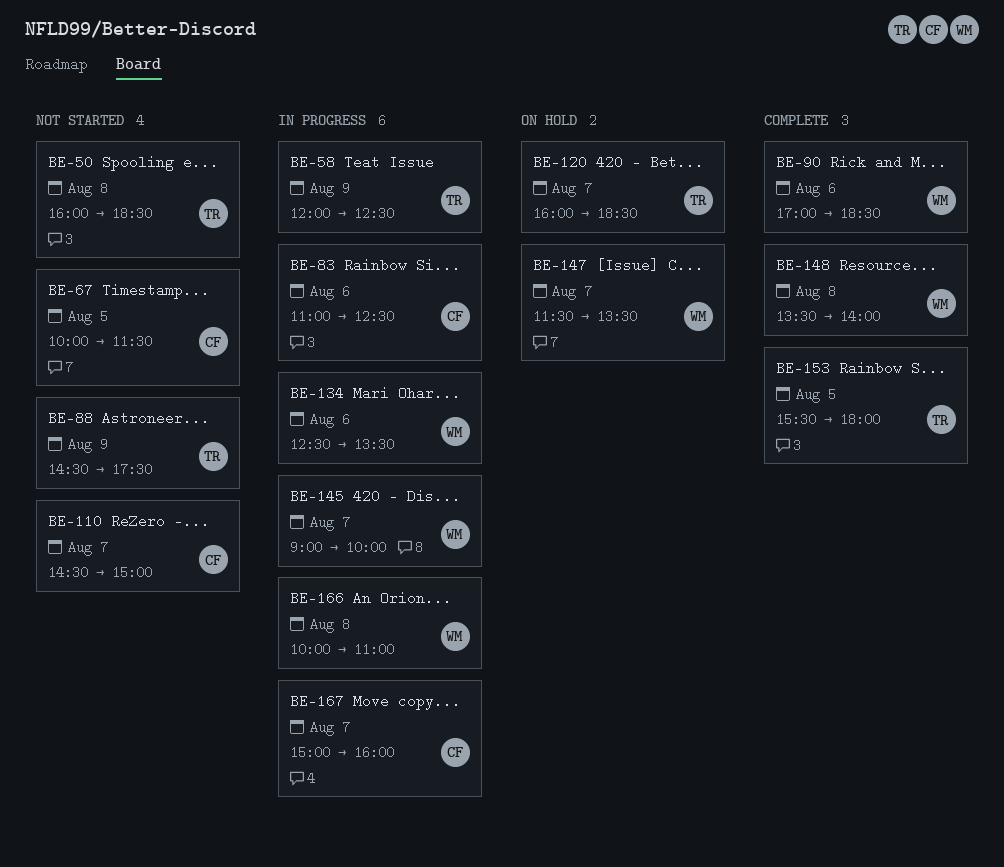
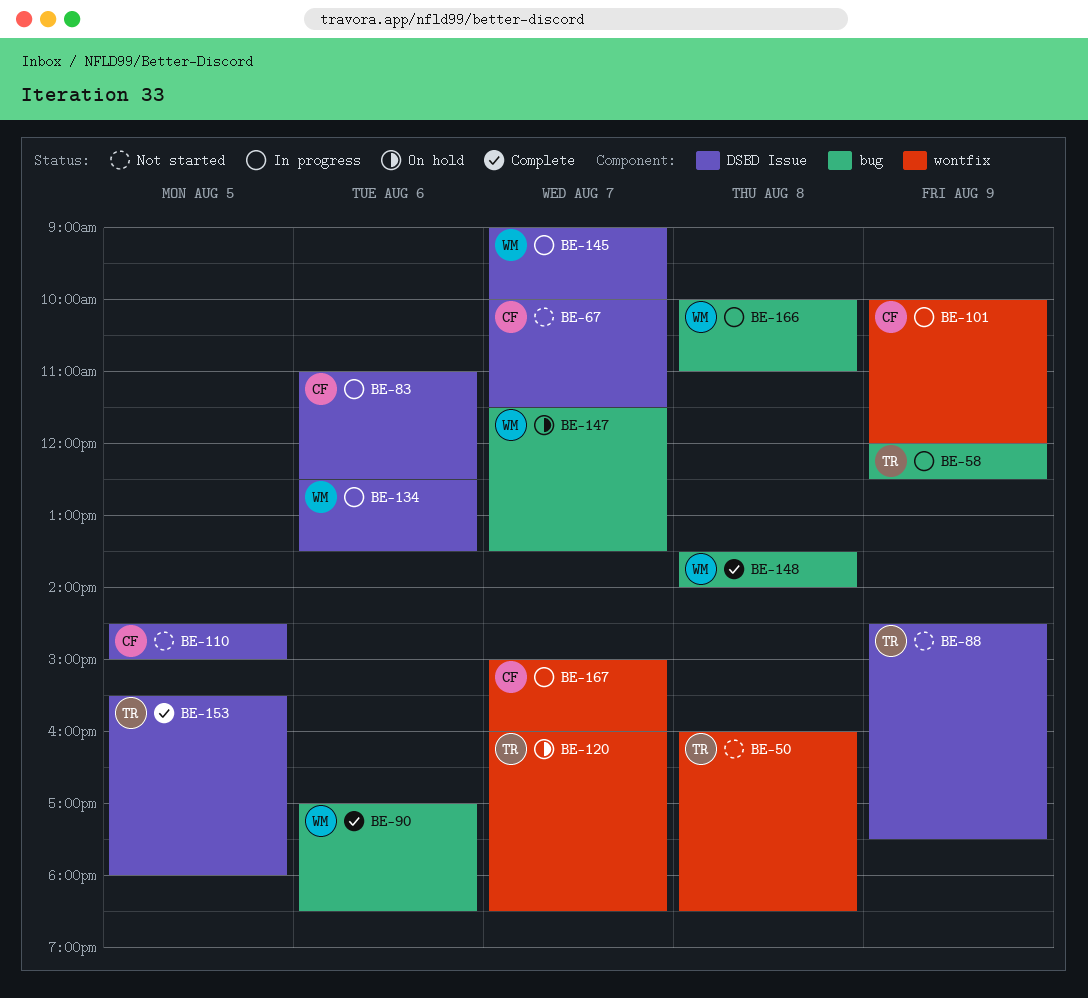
BE-67, day: Aug 5 -> Aug 7
BE-101: none -> present
BE-110, day: Aug 7 -> Aug 5

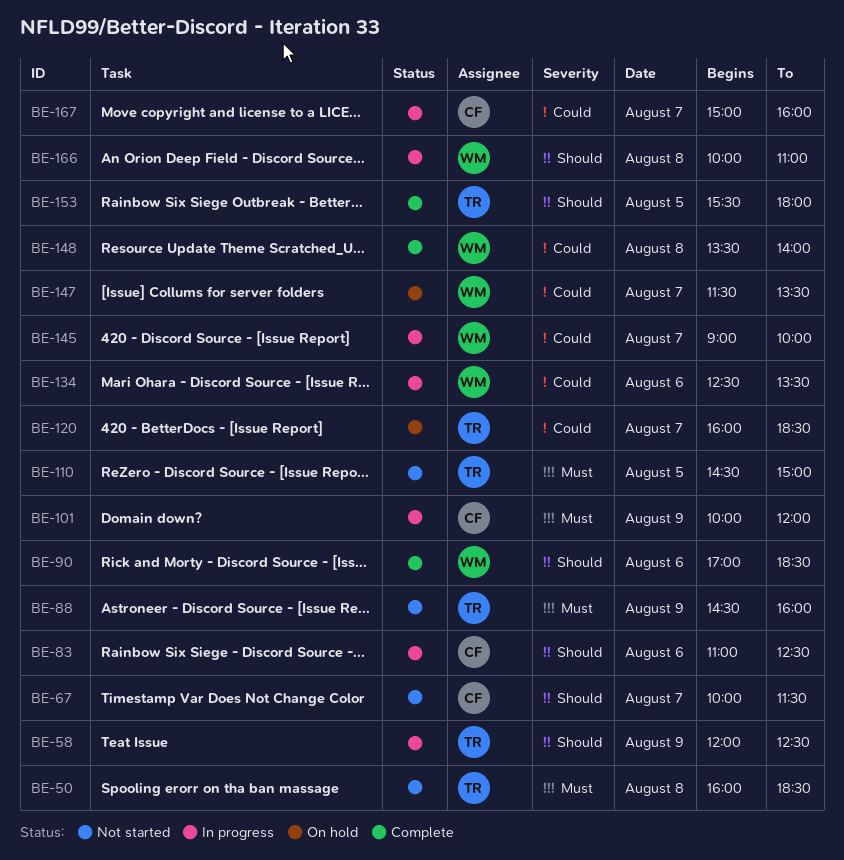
BE-88, ends: 17:30 -> 16:00
BE-110, owner: CF -> TR

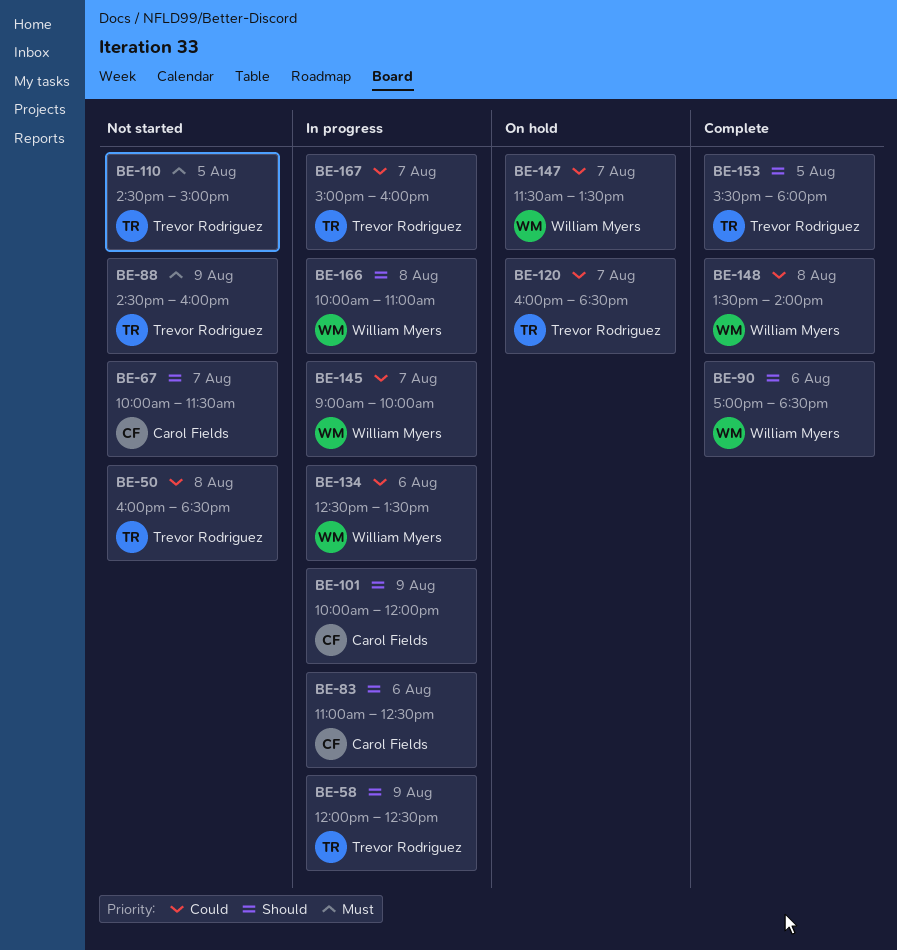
BE-50, priority: Must -> Could
BE-101, priority: Must -> Should
BE-167, owner: Carol Fields -> Trevor Rodriguez

